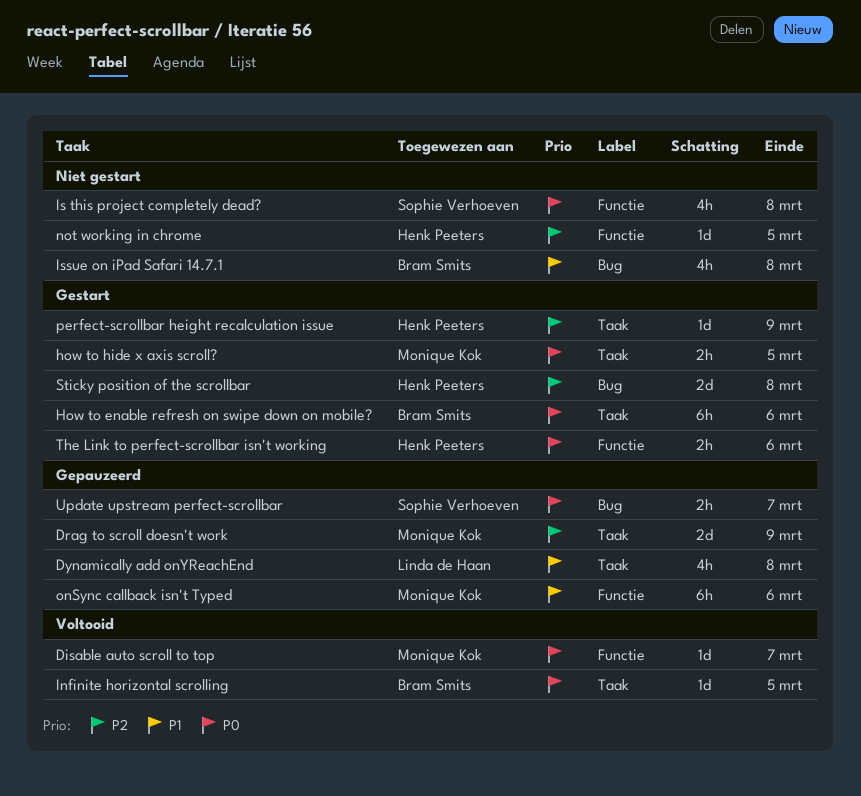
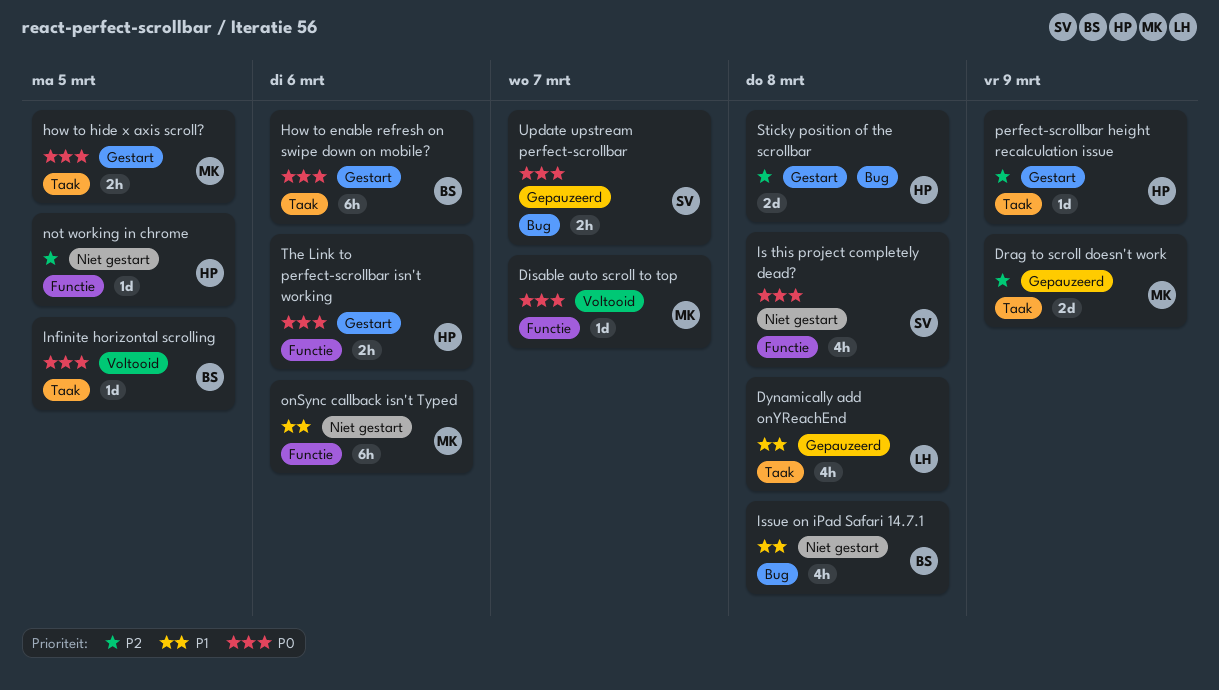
onSync callback isn't Typed, status: Gepauzeerd -> Niet gestart

